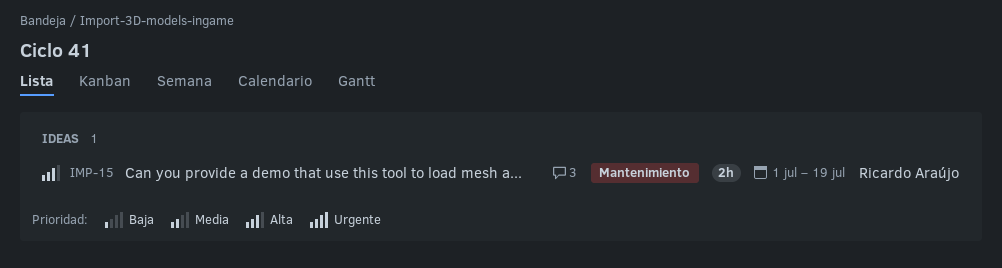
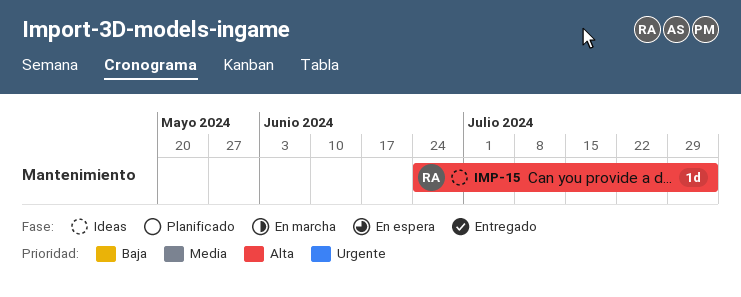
IMP-15, estimate: 2h -> 1d
IMP-15, start: Jul 1 -> Jun 24
IMP-15, due: Jul 19 -> Aug 2

